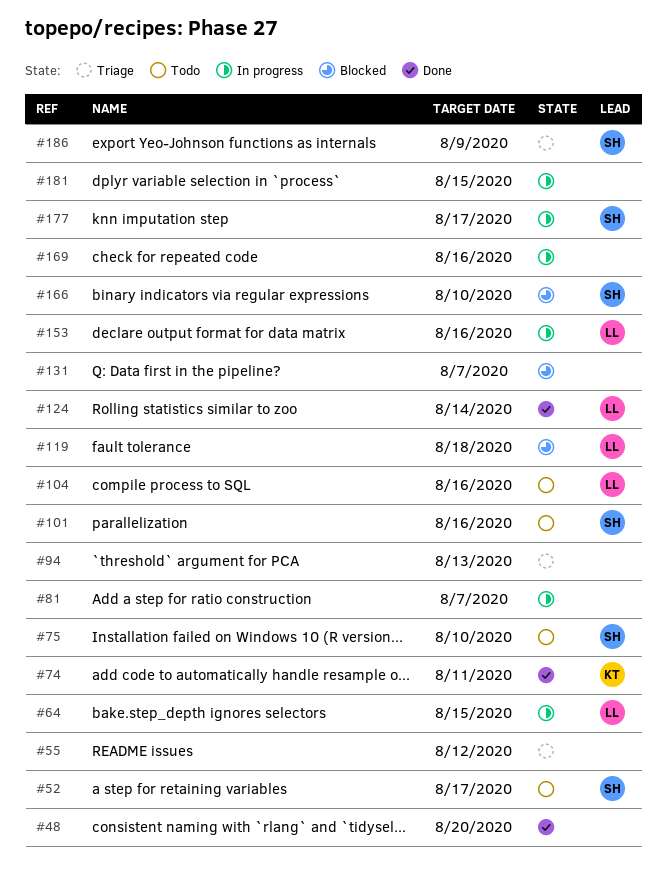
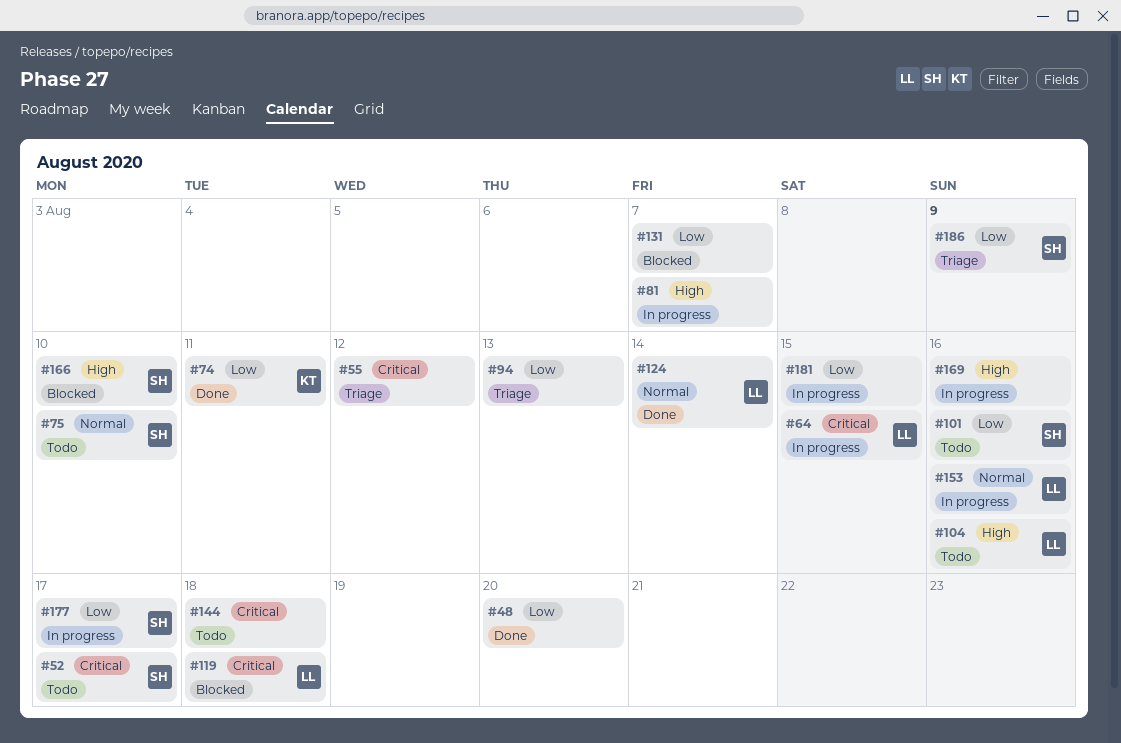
#144: none -> present

